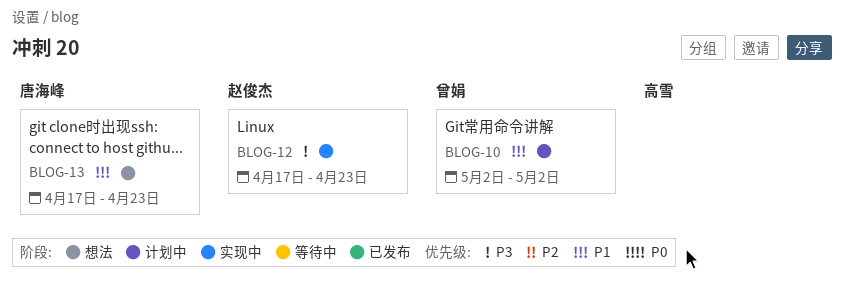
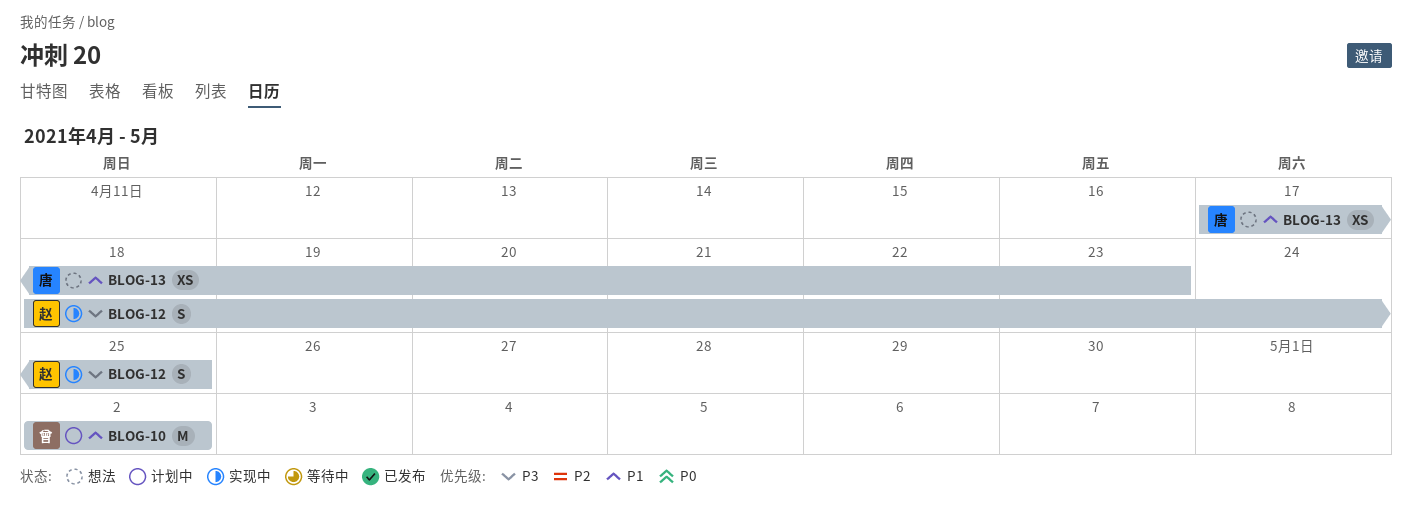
BLOG-12, start: Apr 17 -> Apr 18
BLOG-12, due: Apr 23 -> Apr 25

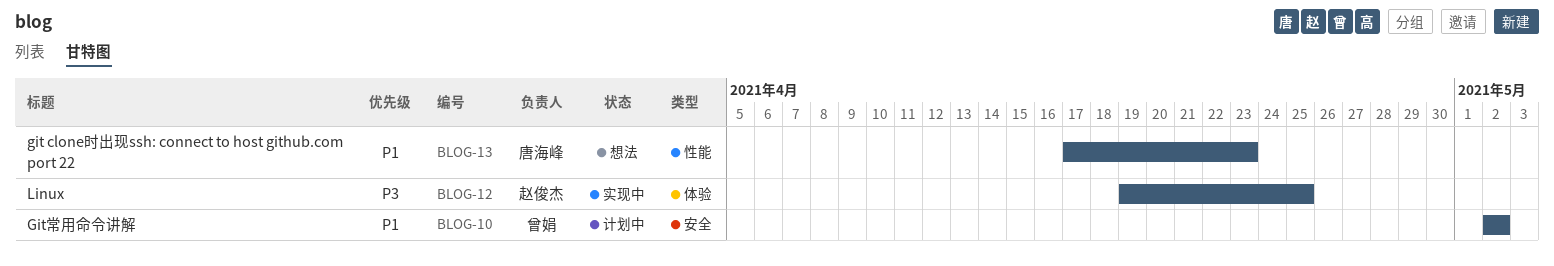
BLOG-12, start: Apr 18 -> Apr 19

